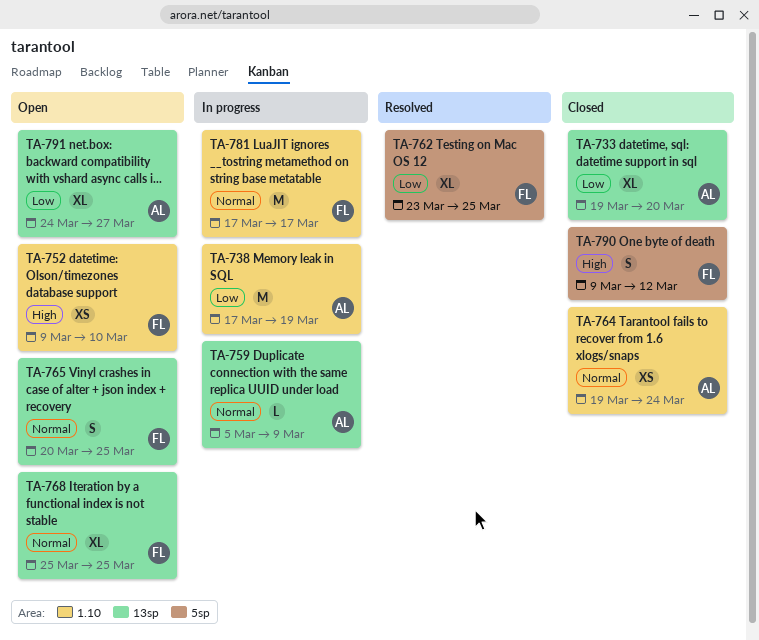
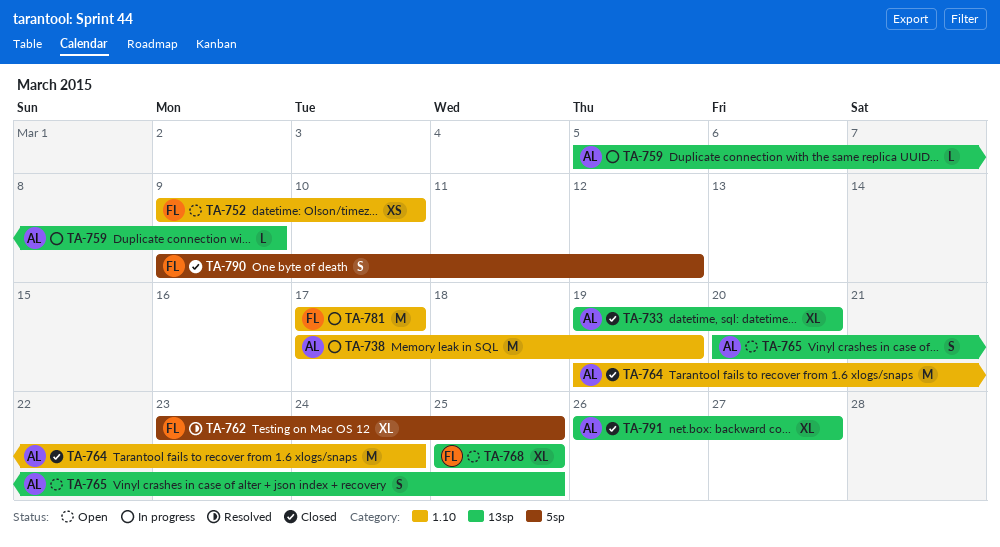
TA-764, estimate: XS -> M
TA-765, owner: FL -> AL
TA-791, status: Open -> Closed
TA-791, start: Mar 24 -> Mar 26

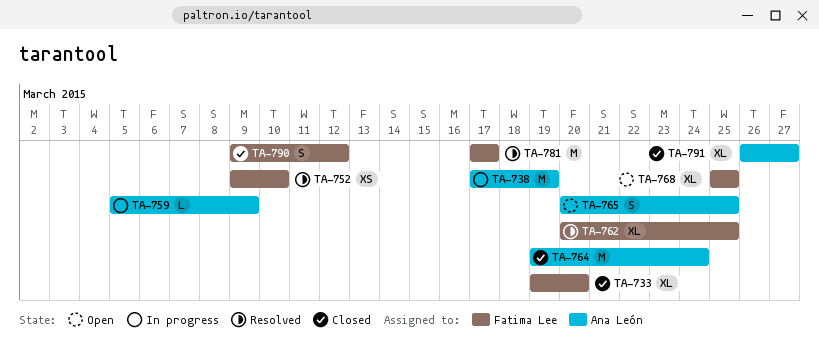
TA-733, owner: Ana León -> Fatima Lee
TA-752, status: Open -> Resolved
TA-762, start: Mar 23 -> Mar 20
TA-781, status: In progress -> Resolved

